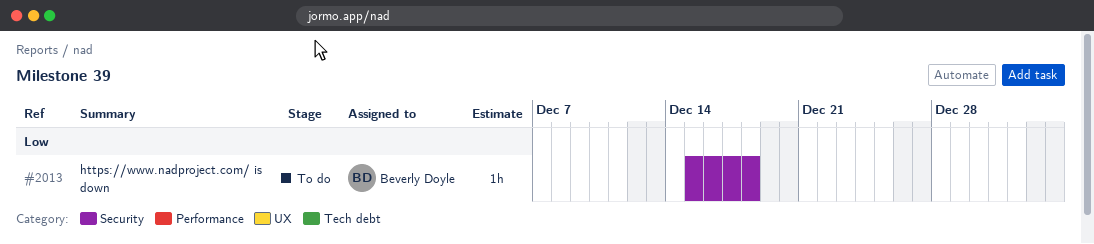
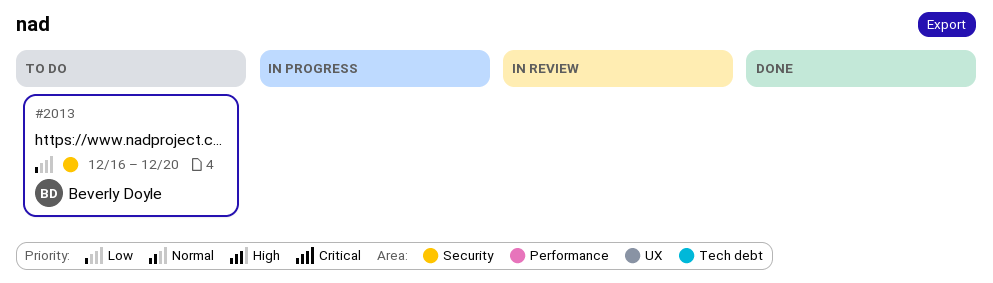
#2013, start: Dec 15 -> Dec 16
#2013, due: Dec 18 -> Dec 20

